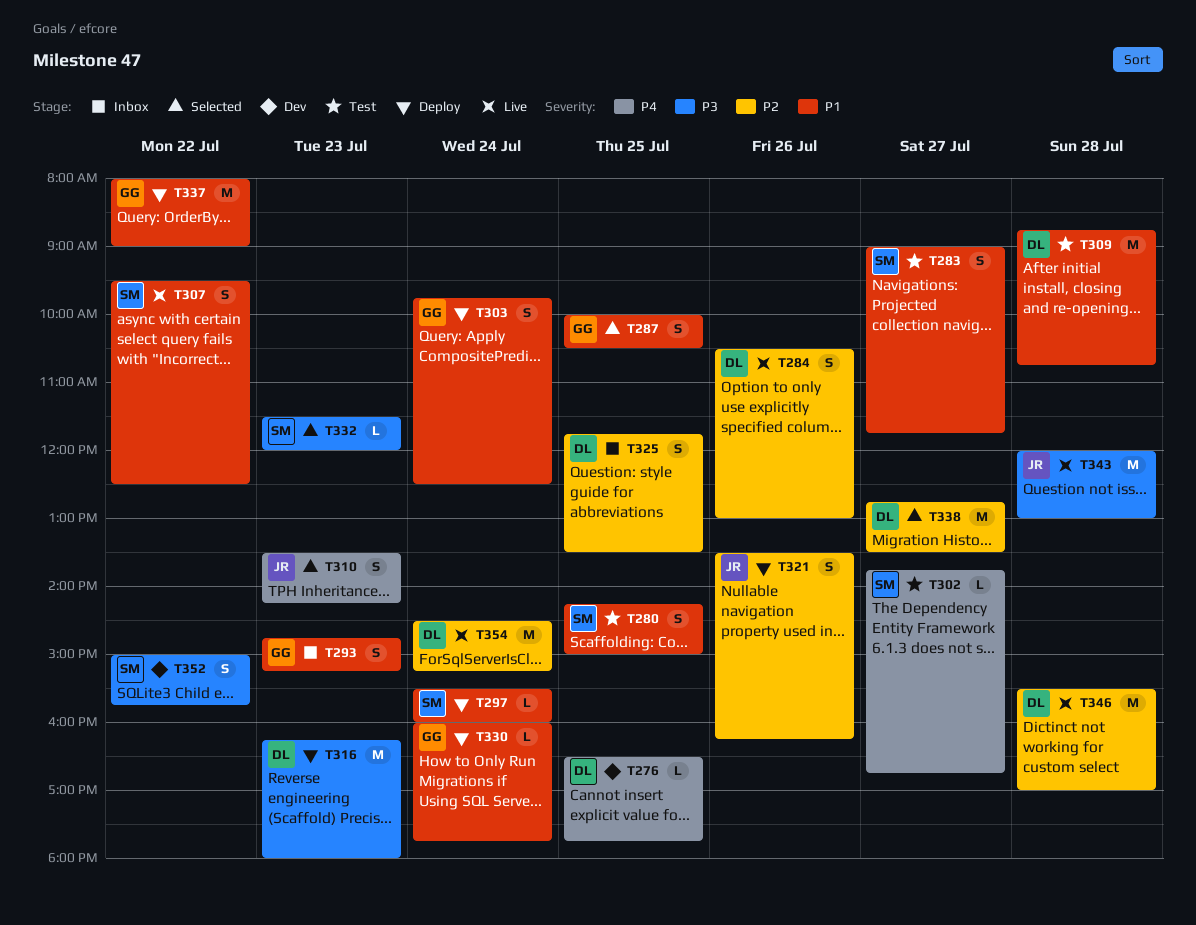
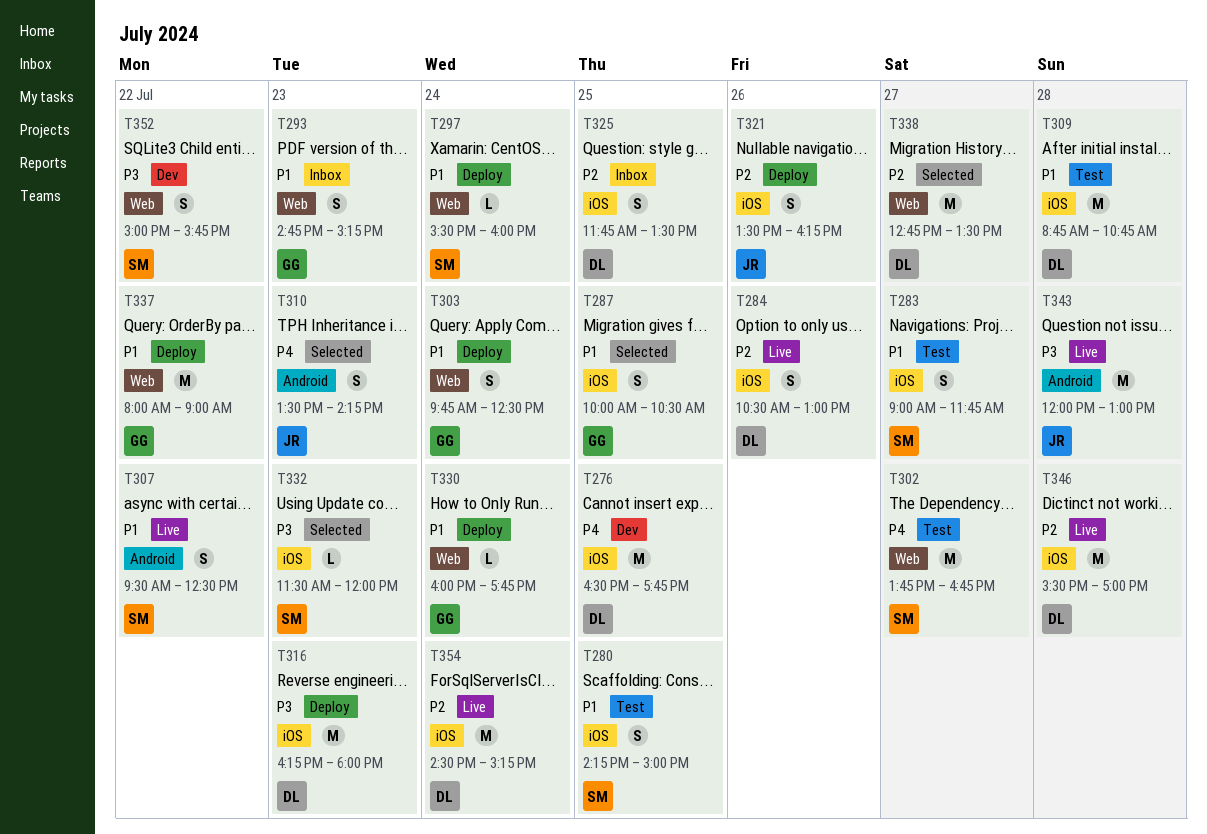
T276, estimate: L -> M
T302, estimate: L -> M

